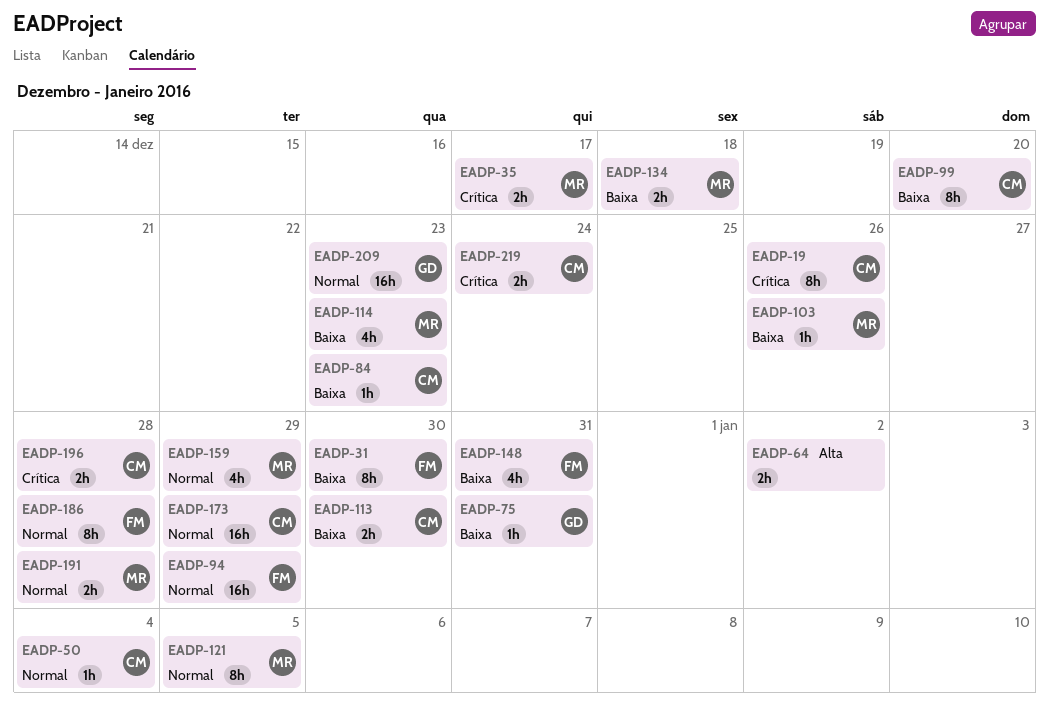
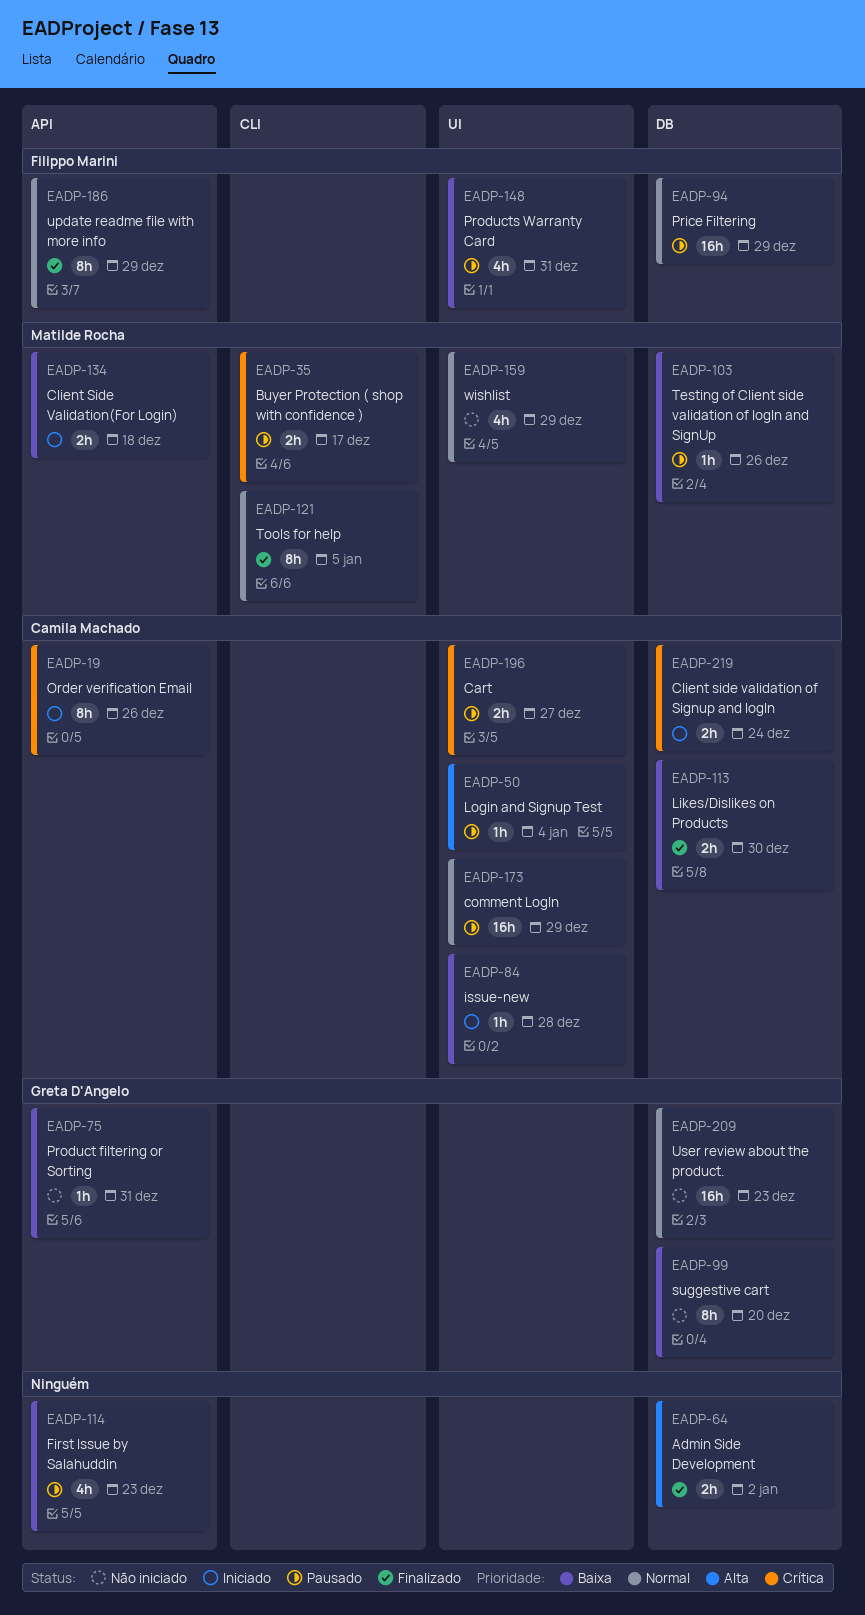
EADP-31: present -> none
EADP-50, priority: Normal -> Alta
EADP-84, due: Dec 23 -> Dec 28
EADP-99, owner: Camila Machado -> Greta D'Angelo
EADP-114, owner: Matilde Rocha -> none
EADP-186, due: Dec 28 -> Dec 29
EADP-191: present -> none
EADP-196, due: Dec 28 -> Dec 27

